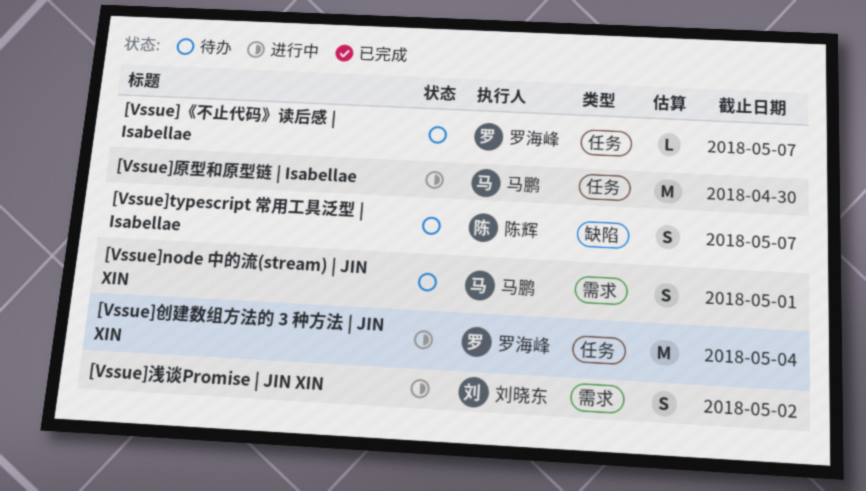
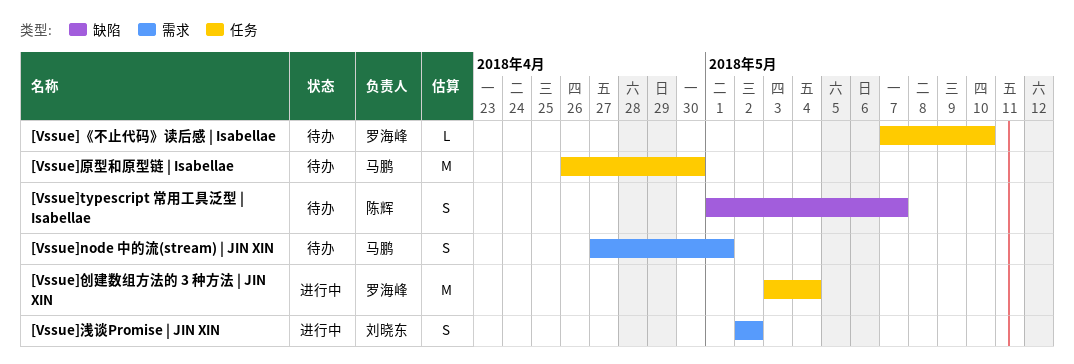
[Vssue]《不止代码》读后感 | Isabellae, due: May 7 -> May 10
[Vssue]原型和原型链 | Isabellae, status: 进行中 -> 待办

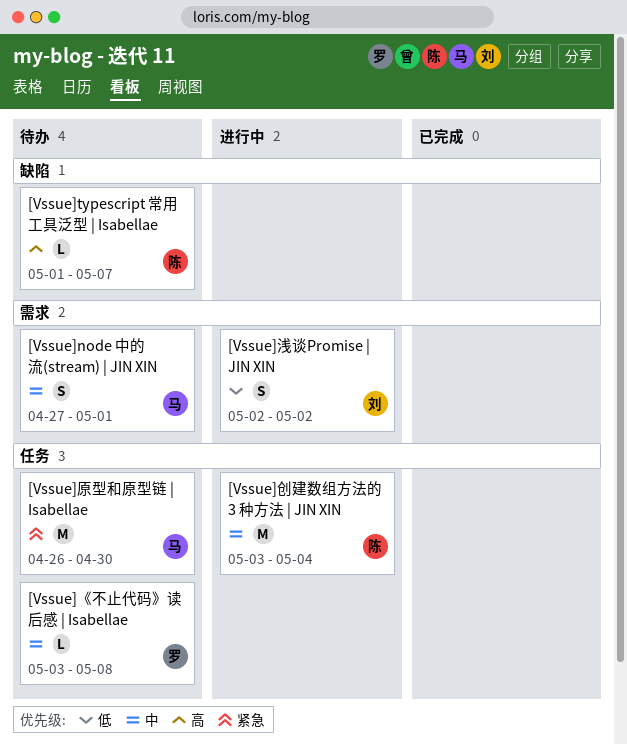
[Vssue]typescript 常用工具泛型 | Isabellae, estimate: S -> L
[Vssue]《不止代码》读后感 | Isabellae, start: May 7 -> May 3
[Vssue]《不止代码》读后感 | Isabellae, due: May 10 -> May 8
[Vssue]创建数组方法的 3 种方法 | JIN XIN, owner: 罗海峰 -> 陈辉

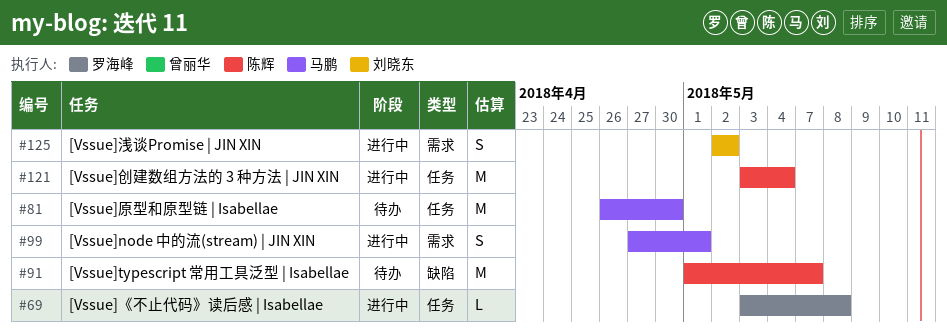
[Vssue]node 中的流(stream) | JIN XIN, status: 待办 -> 进行中
[Vssue]typescript 常用工具泛型 | Isabellae, estimate: L -> M
[Vssue]《不止代码》读后感 | Isabellae, status: 待办 -> 进行中

